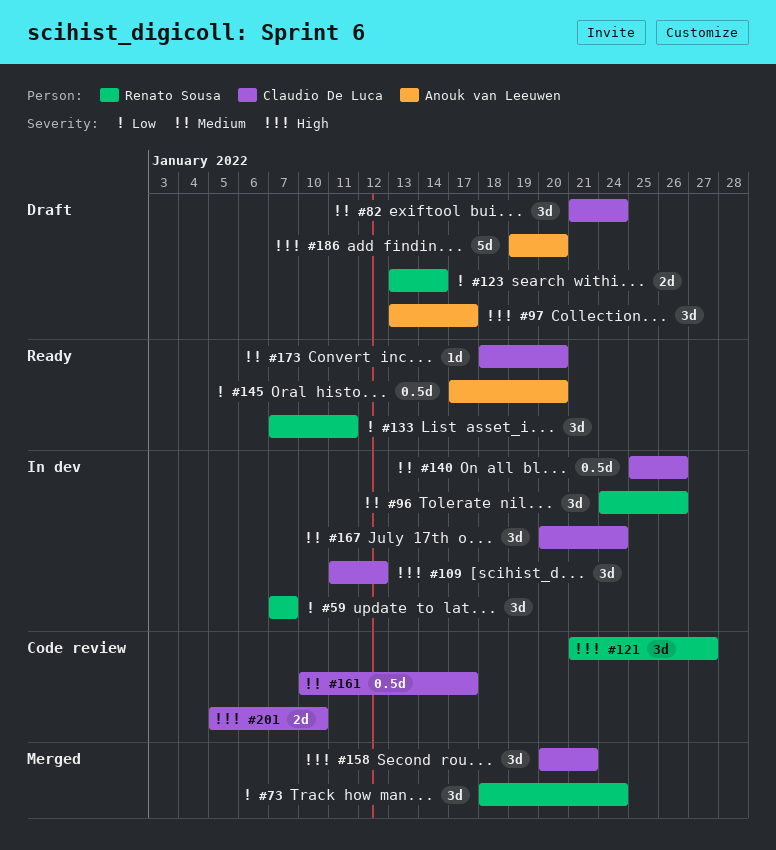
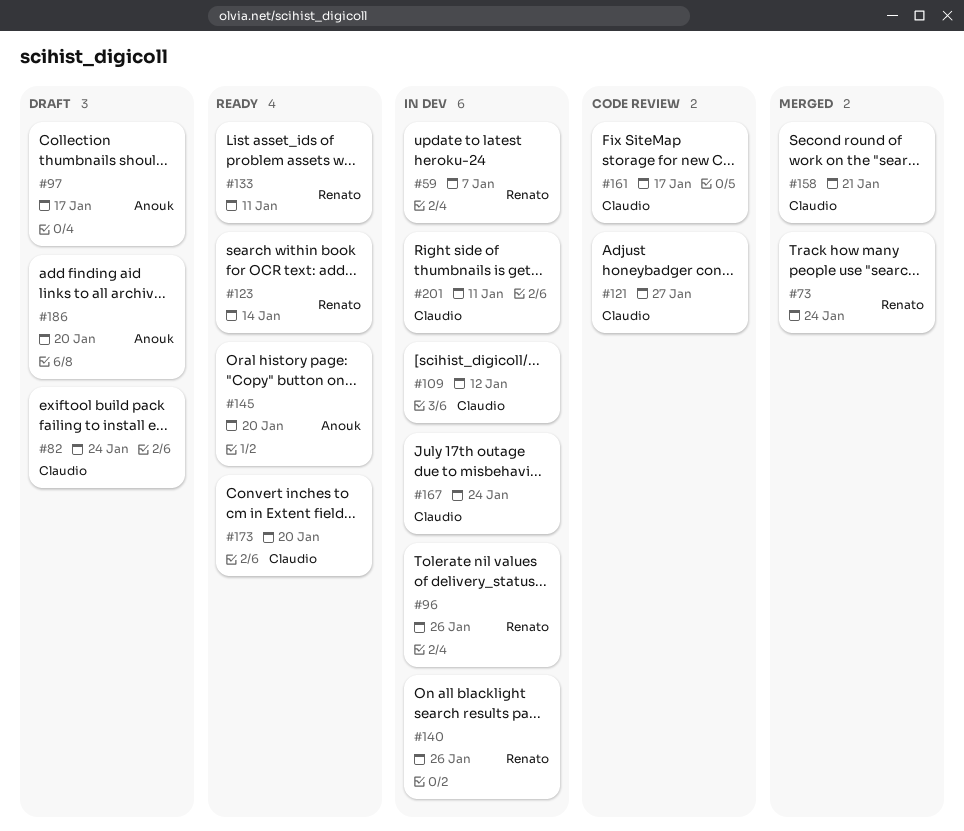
#121, owner: Renato Sousa -> Claudio De Luca
#123, status: Draft -> Ready
#140, owner: Claudio De Luca -> Renato Sousa
#201, status: Code review -> In dev
#201, due: Jan 10 -> Jan 11

